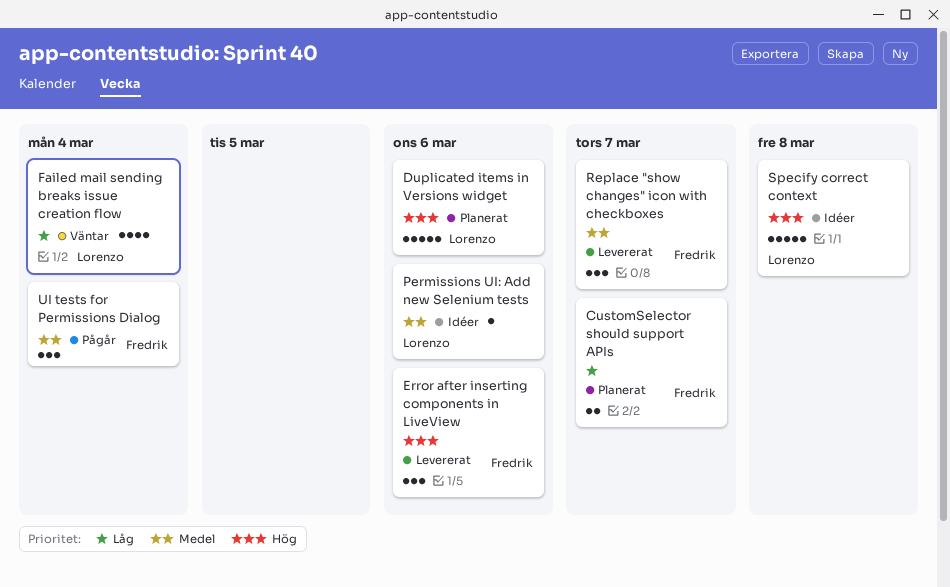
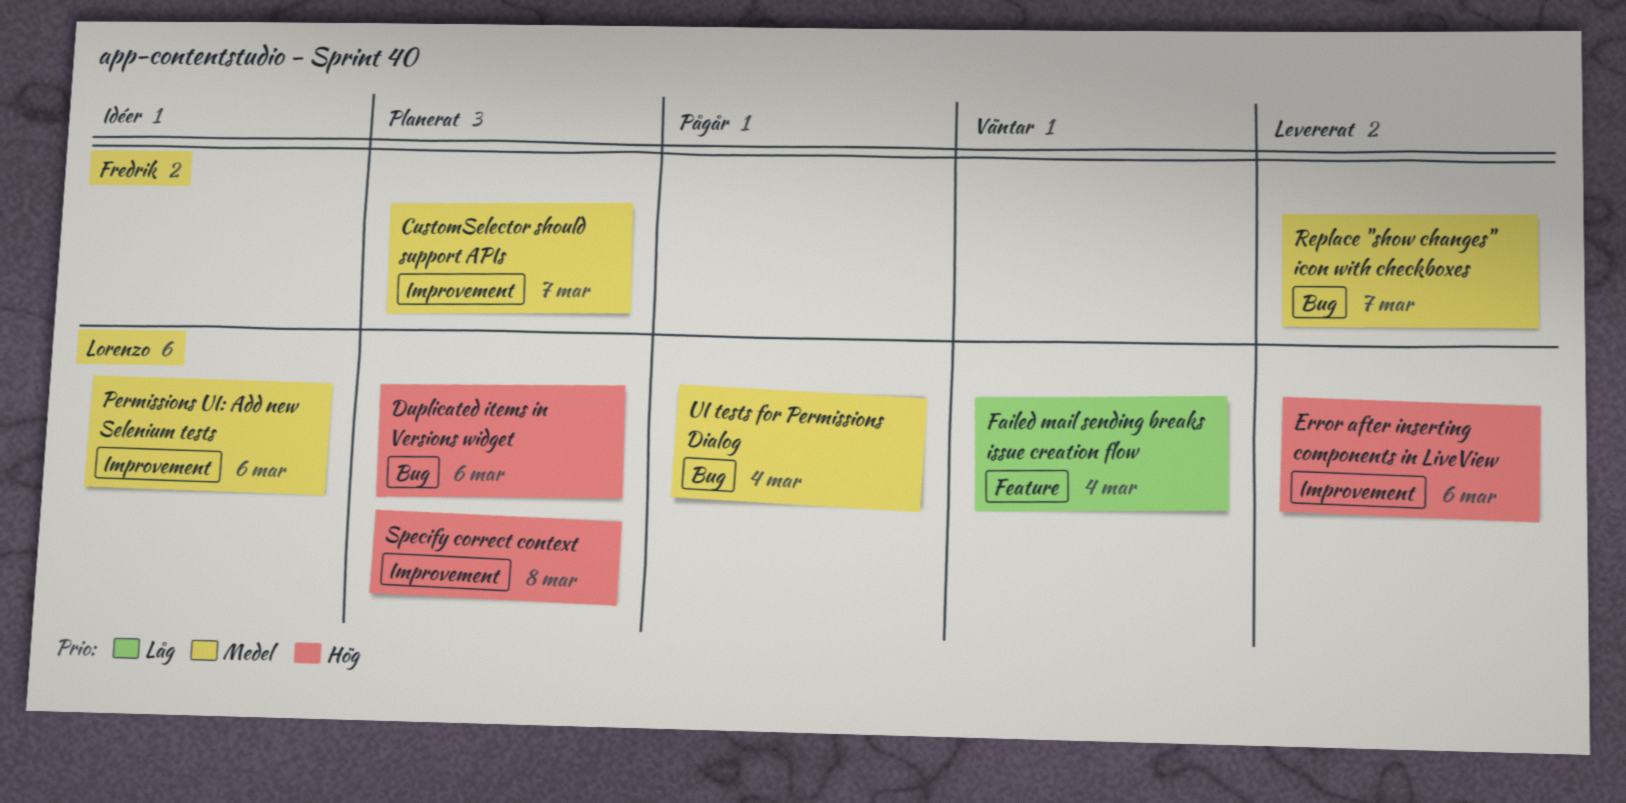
CustomSelector should support APIs, priority: Låg -> Medel
Error after inserting components in LiveView, owner: Fredrik -> Lorenzo
Specify correct context, status: Idéer -> Planerat
UI tests for Permissions Dialog, owner: Fredrik -> Lorenzo

